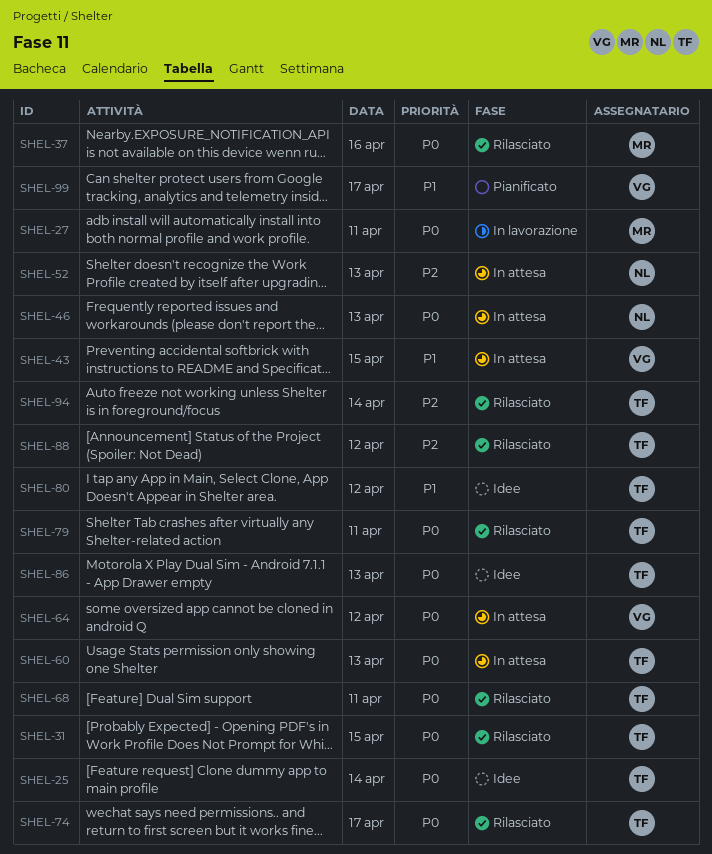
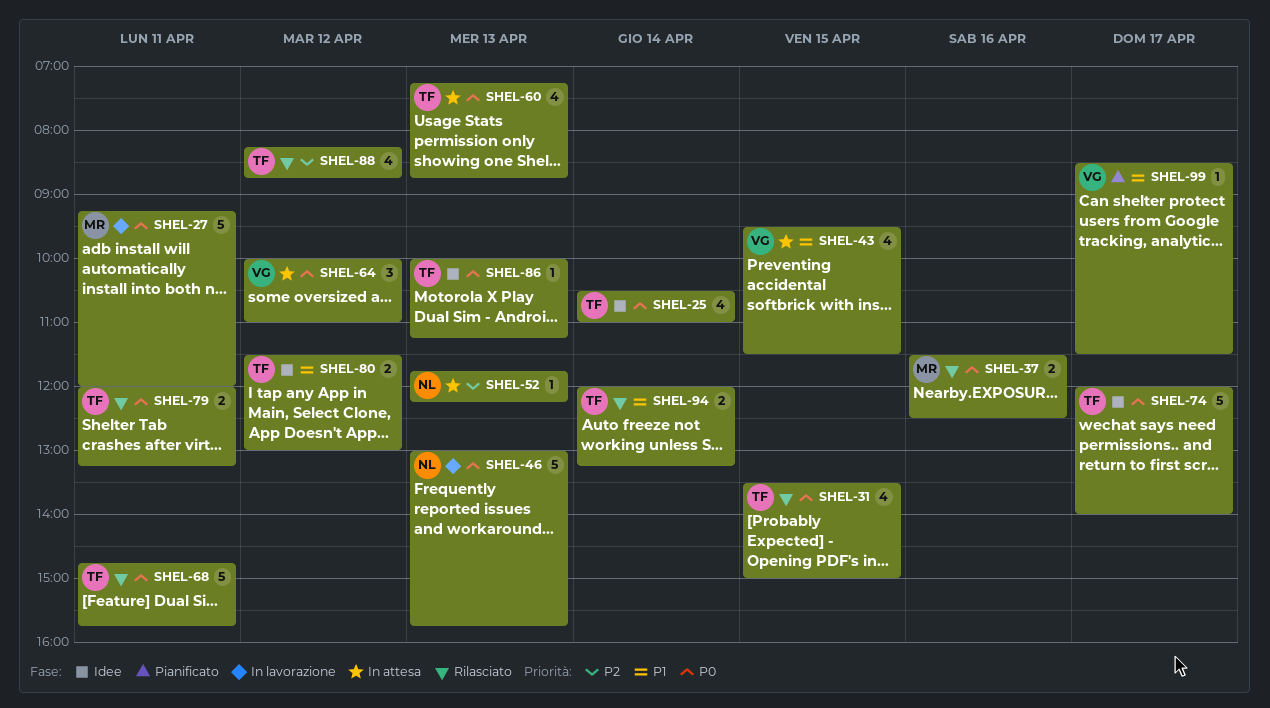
SHEL-46, status: In attesa -> In lavorazione
SHEL-74, status: Rilasciato -> Idee
SHEL-94, priority: P2 -> P1

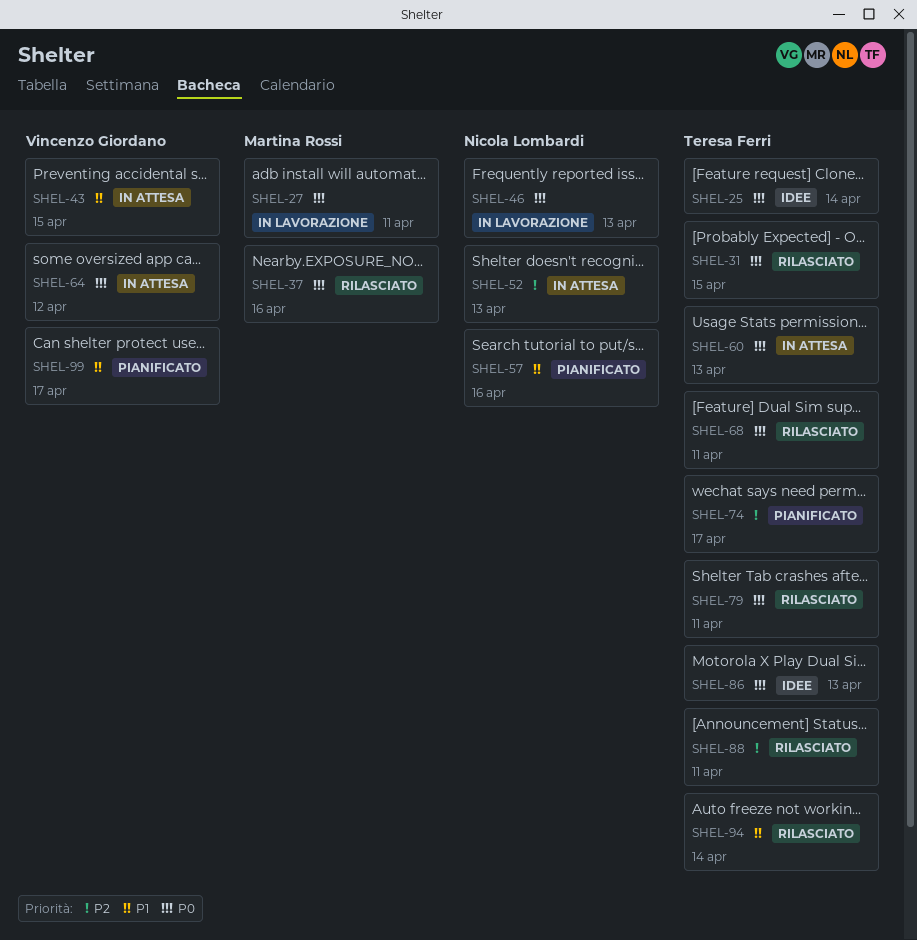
SHEL-57: none -> present
SHEL-74, status: Idee -> Pianificato
SHEL-74, priority: P0 -> P2
SHEL-80: present -> none
SHEL-88, day: Apr 12 -> Apr 11

